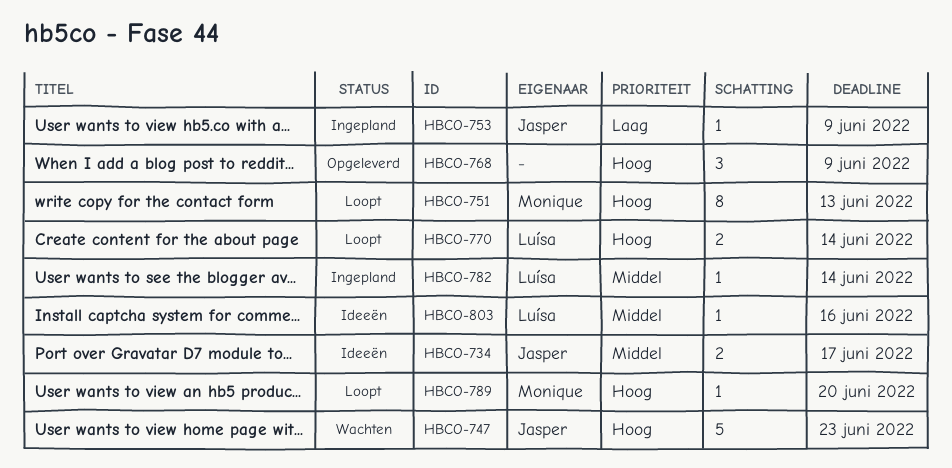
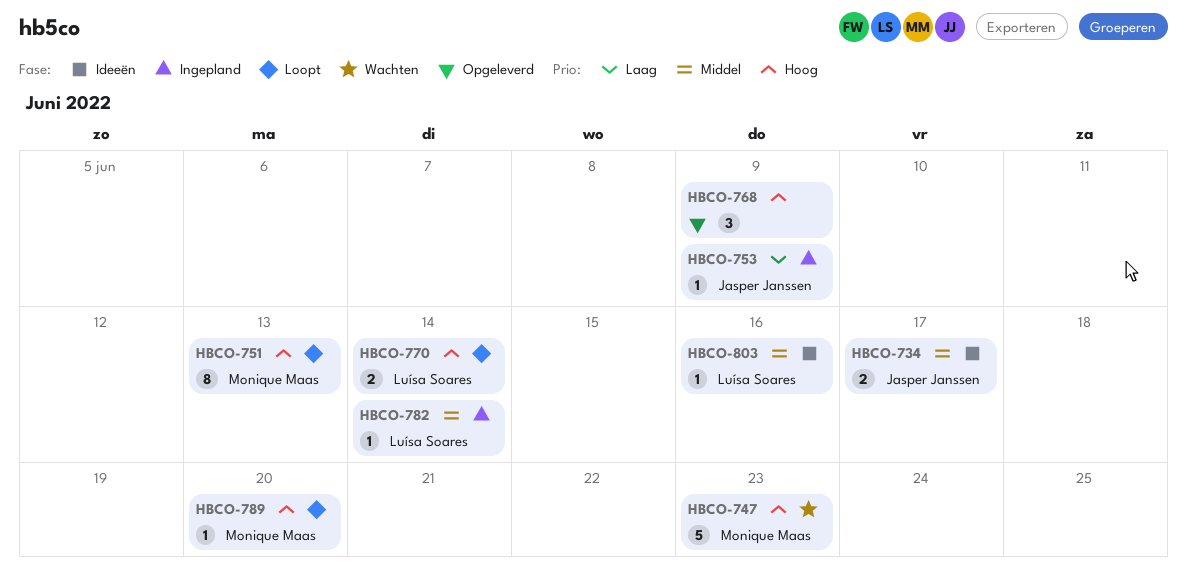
HBCO-747, owner: Jasper Janssen -> Monique Maas

